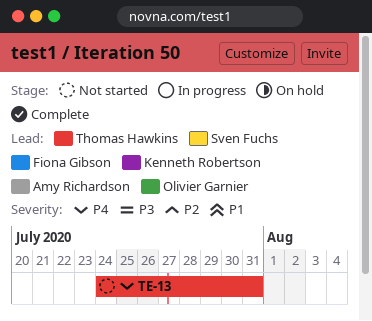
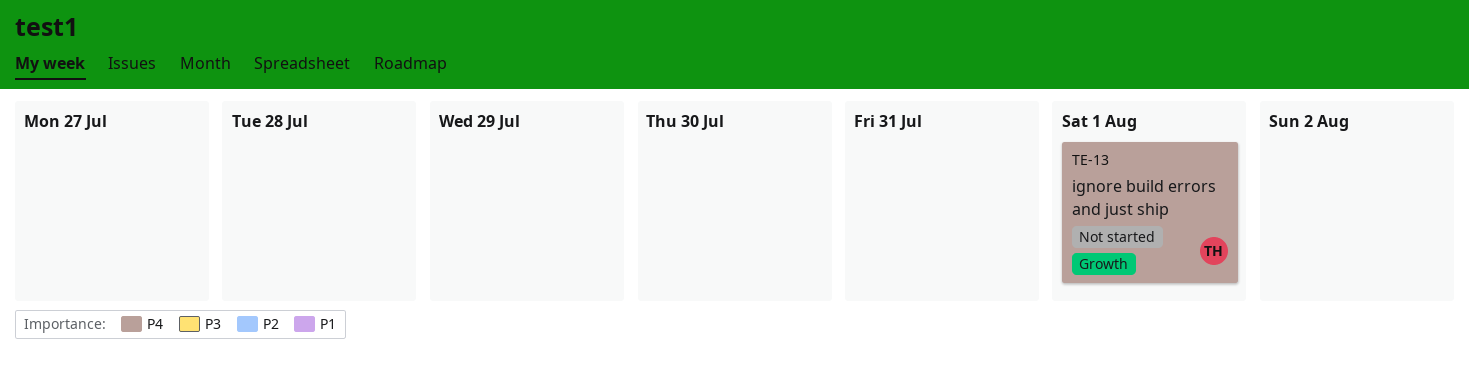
TE-13, due: Jul 31 -> Aug 1

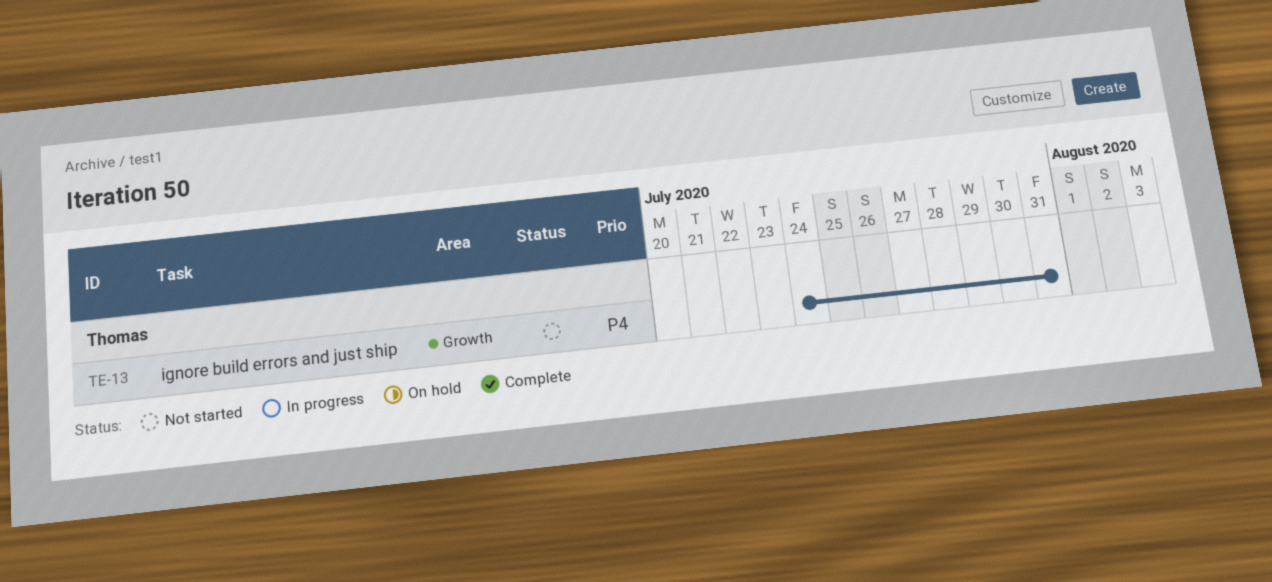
TE-13, due: Aug 1 -> Jul 31

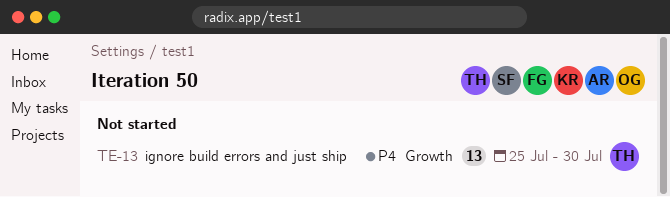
TE-13, start: Jul 24 -> Jul 25
TE-13, due: Jul 31 -> Jul 30

